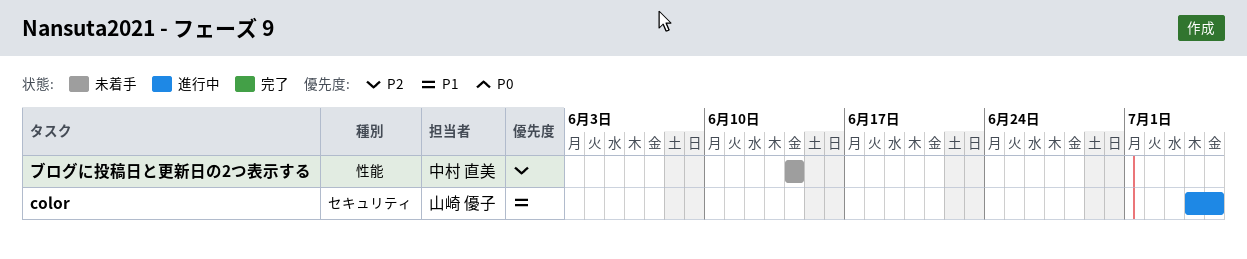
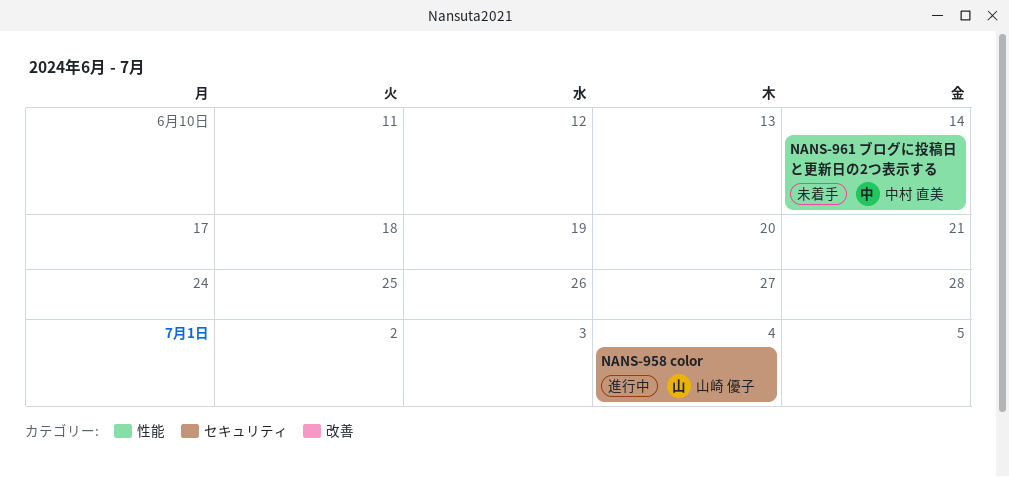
color, due: Jul 5 -> Jul 4

